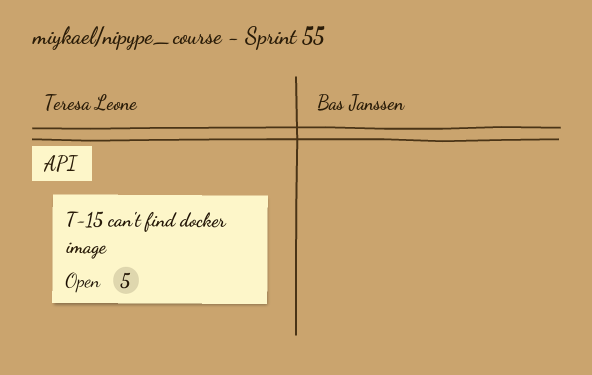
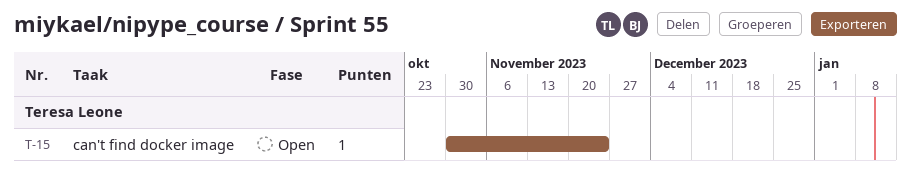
T-15, estimate: 5 -> 1

